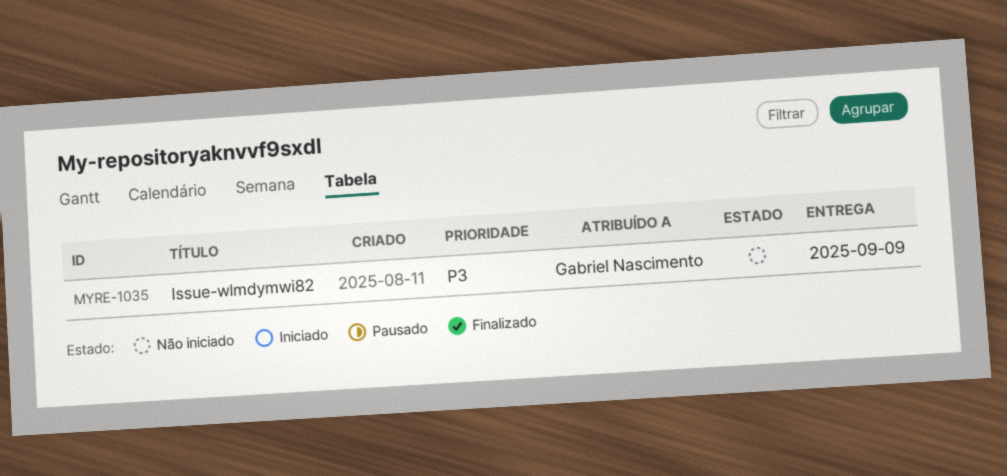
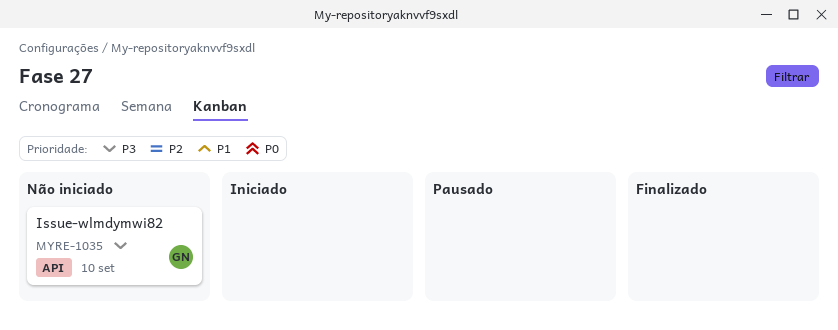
MYRE-1035, due: Sep 9 -> Sep 10

